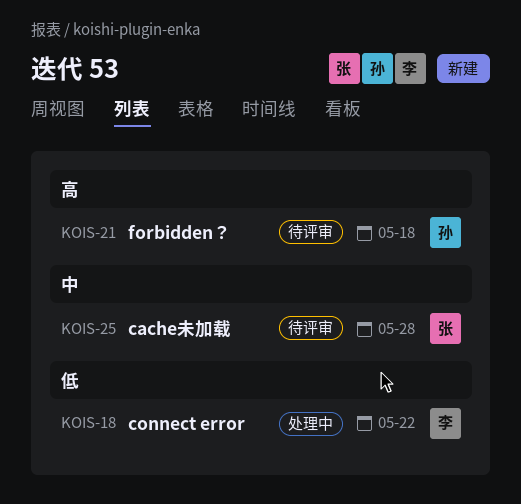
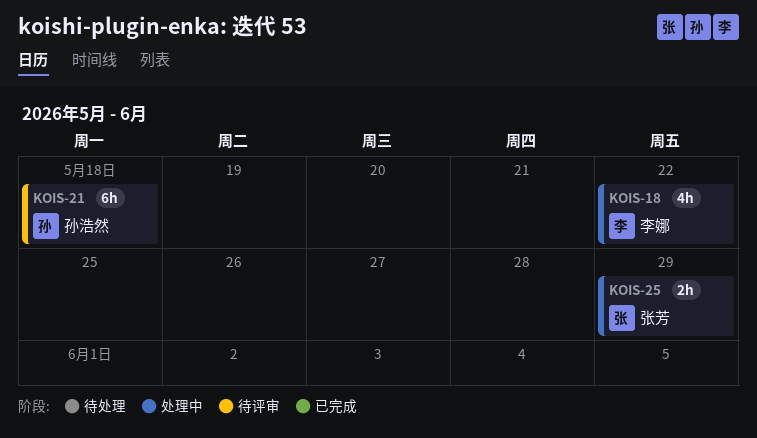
KOIS-25, status: 待评审 -> 处理中
KOIS-25, due: May 28 -> May 29

